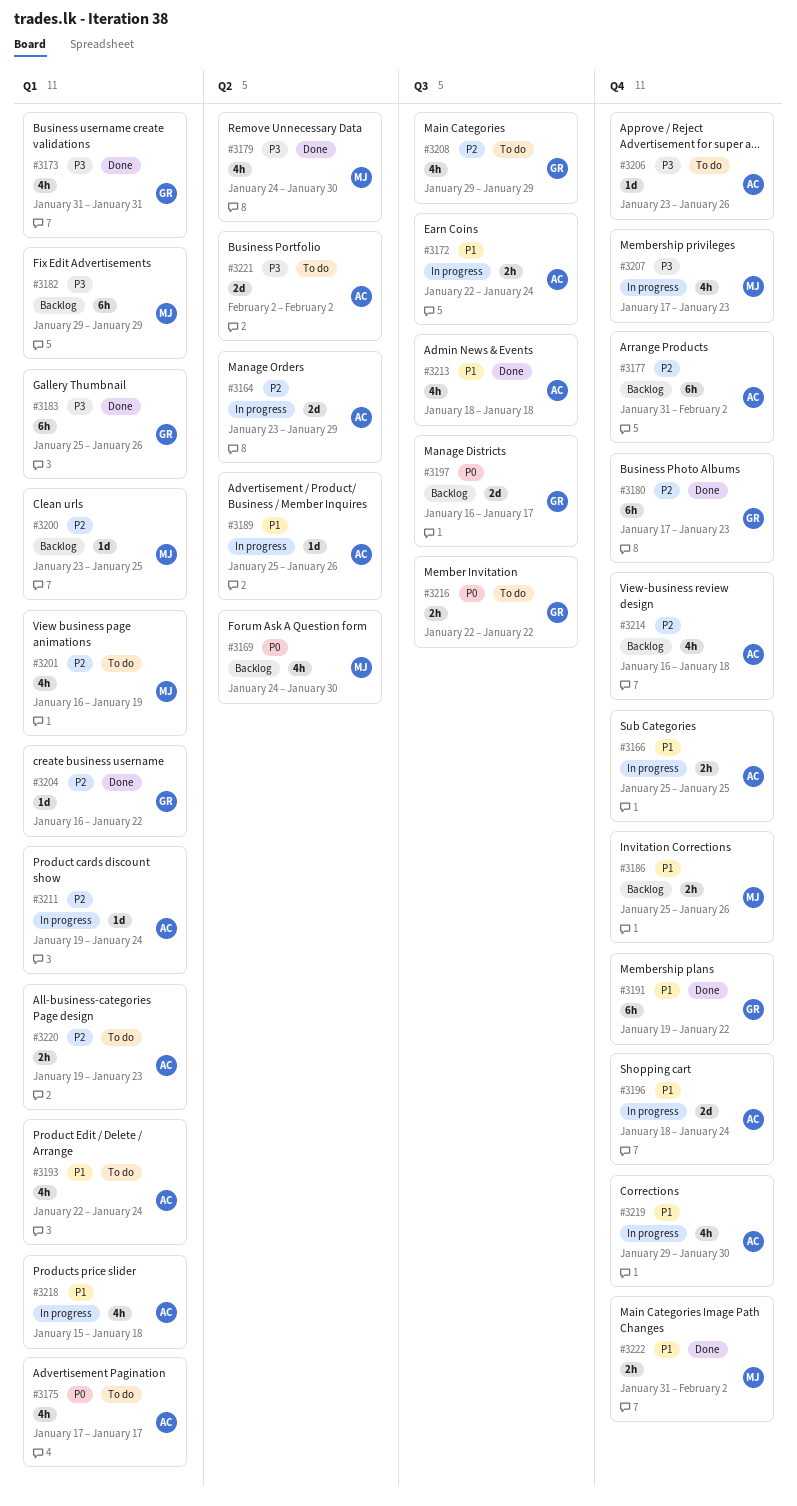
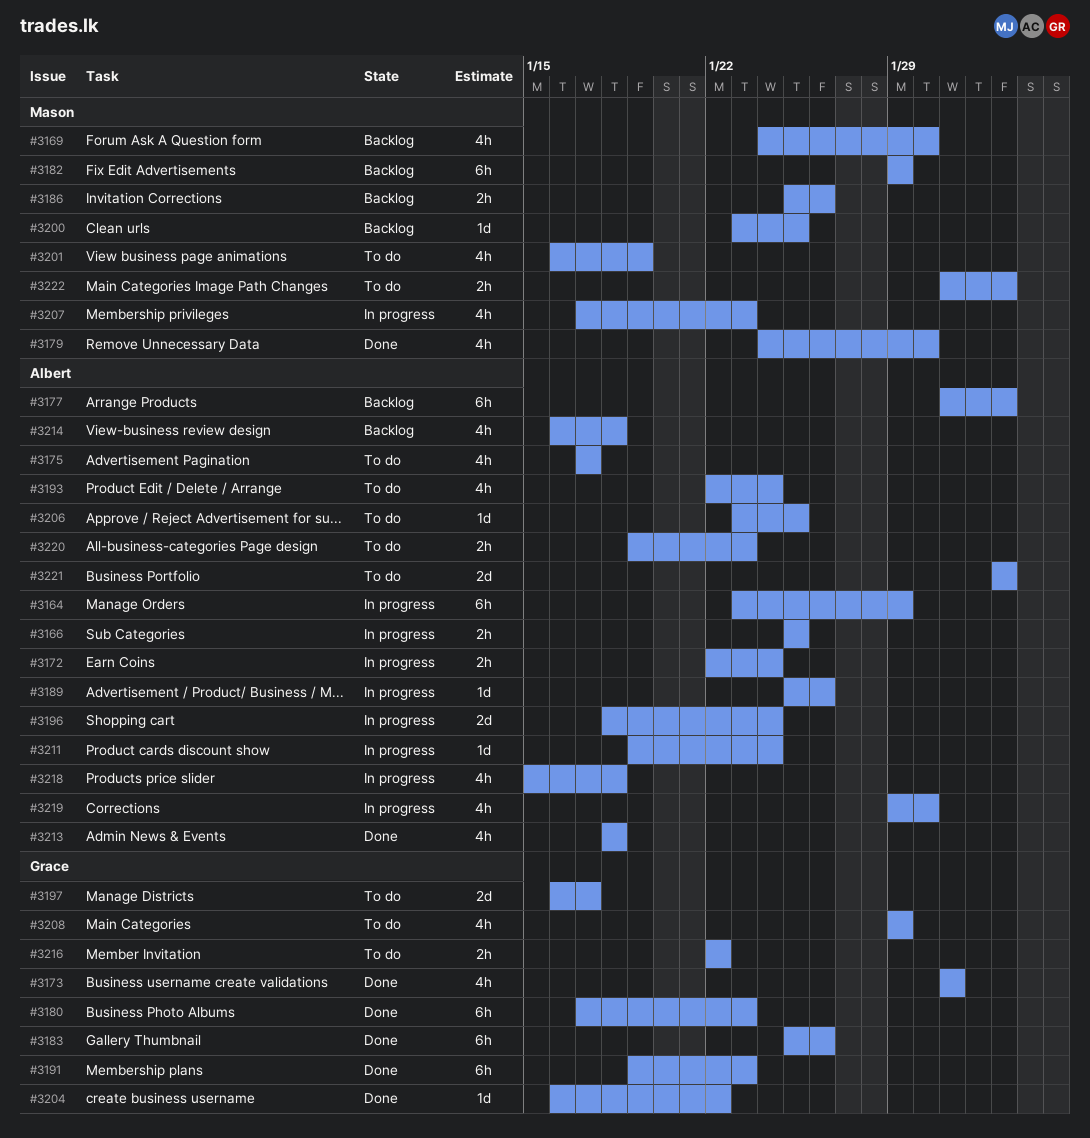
#3164, estimate: 2d -> 6h
#3191, due: Jan 22 -> Jan 23
#3197, status: Backlog -> To do
#3206, due: Jan 26 -> Jan 25
#3222, status: Done -> To do

